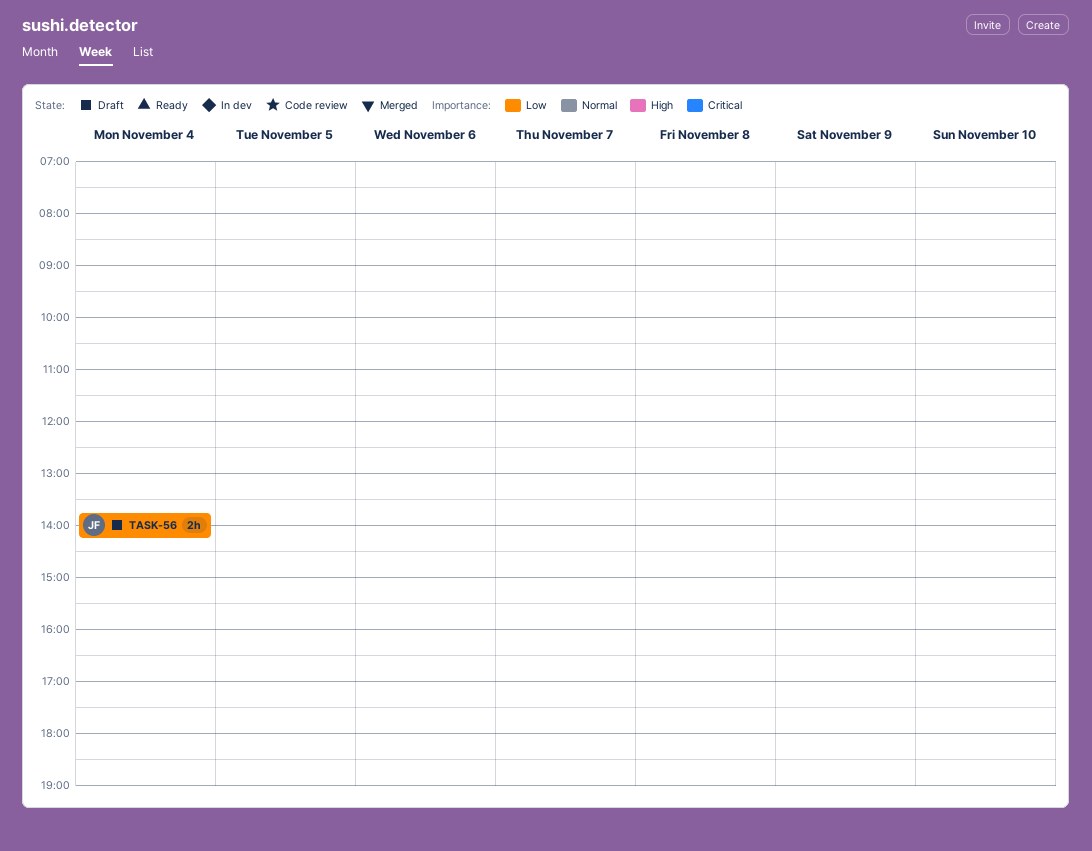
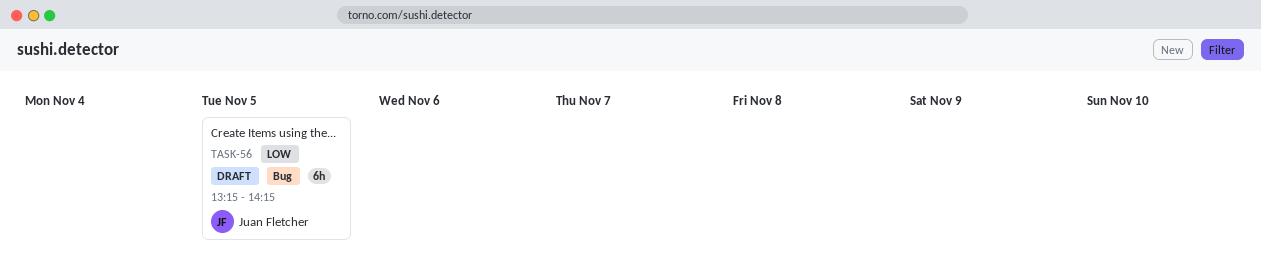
TASK-56, estimate: 2h -> 6h
TASK-56, day: Nov 4 -> Nov 5
TASK-56, begins: 13:45 -> 13:15

